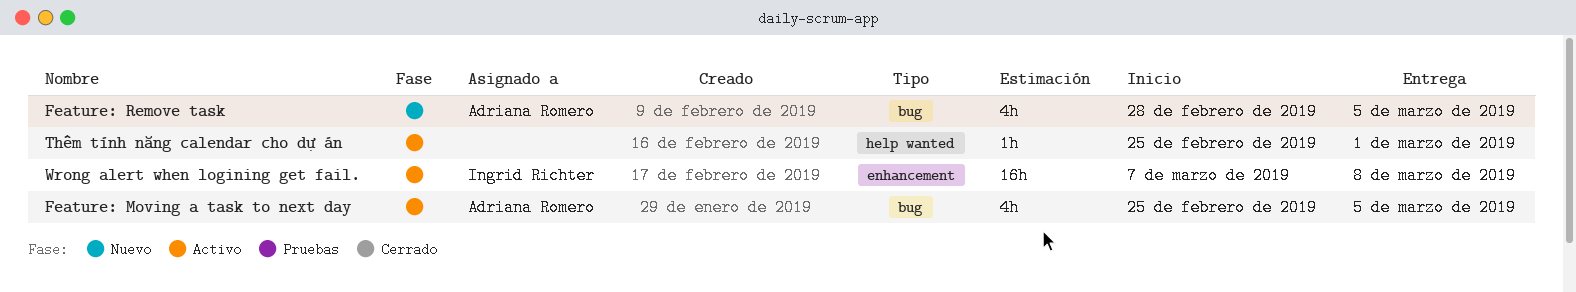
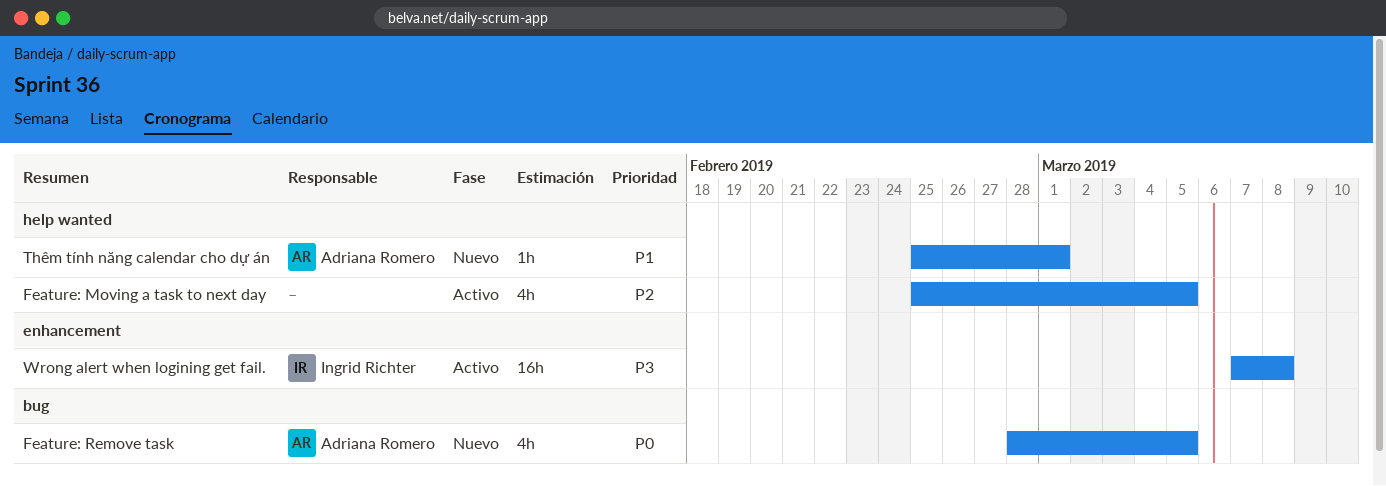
Feature: Moving a task to next day, owner: Adriana Romero -> none
Feature: Moving a task to next day, label: bug -> help wanted
Thêm tính năng calendar cho dự án, status: Activo -> Nuevo
Thêm tính năng calendar cho dự án, owner: none -> Adriana Romero

